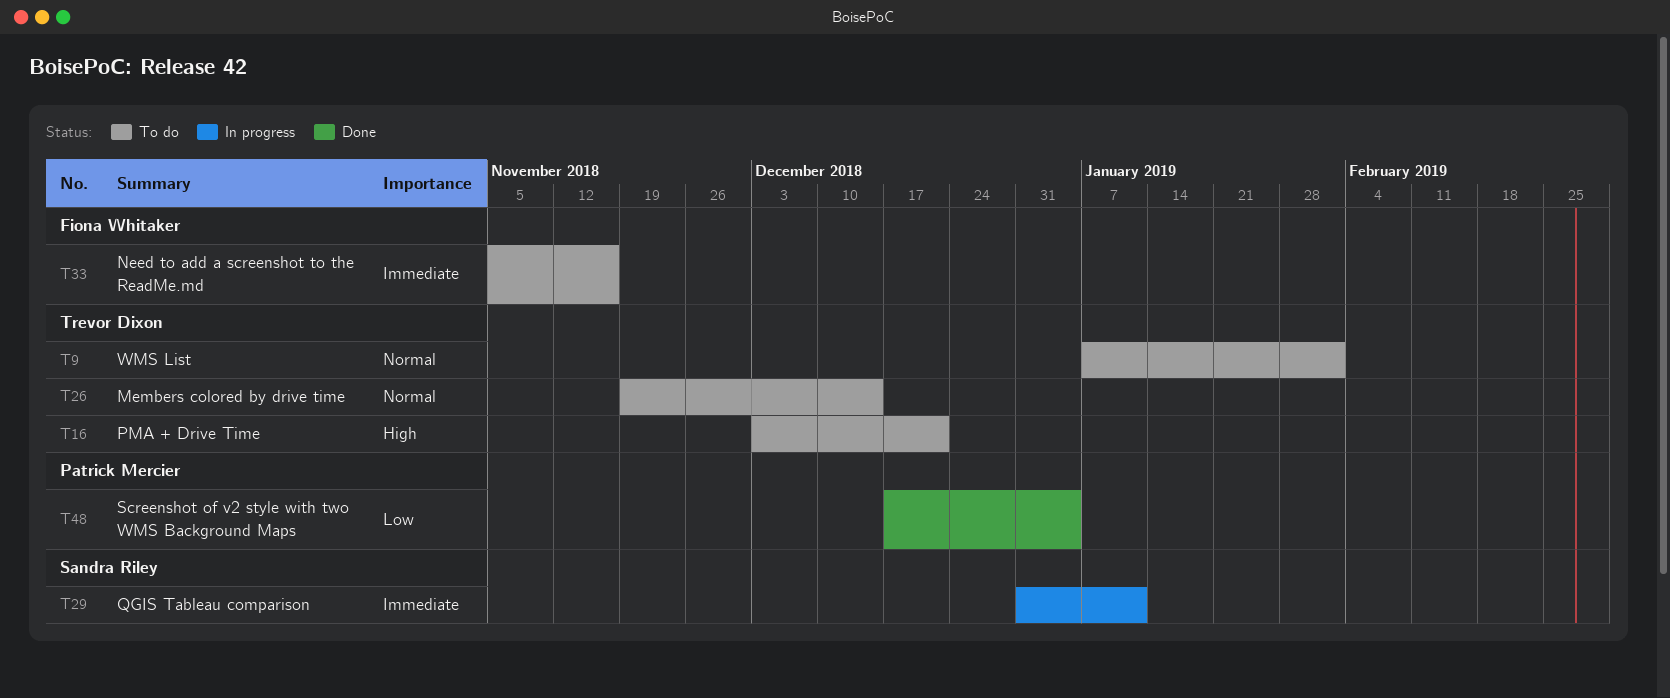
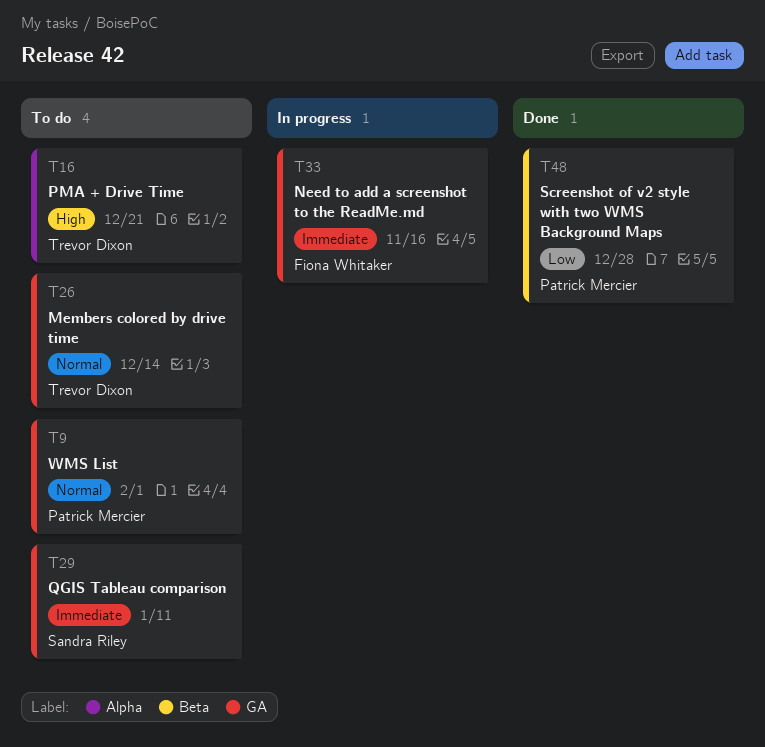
T9, owner: Trevor Dixon -> Patrick Mercier
T29, status: In progress -> To do
T33, status: To do -> In progress
T48, due: Jan 4 -> Dec 28

